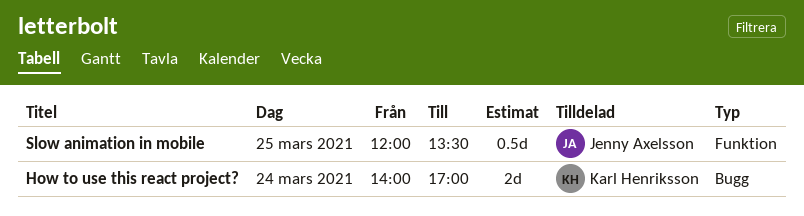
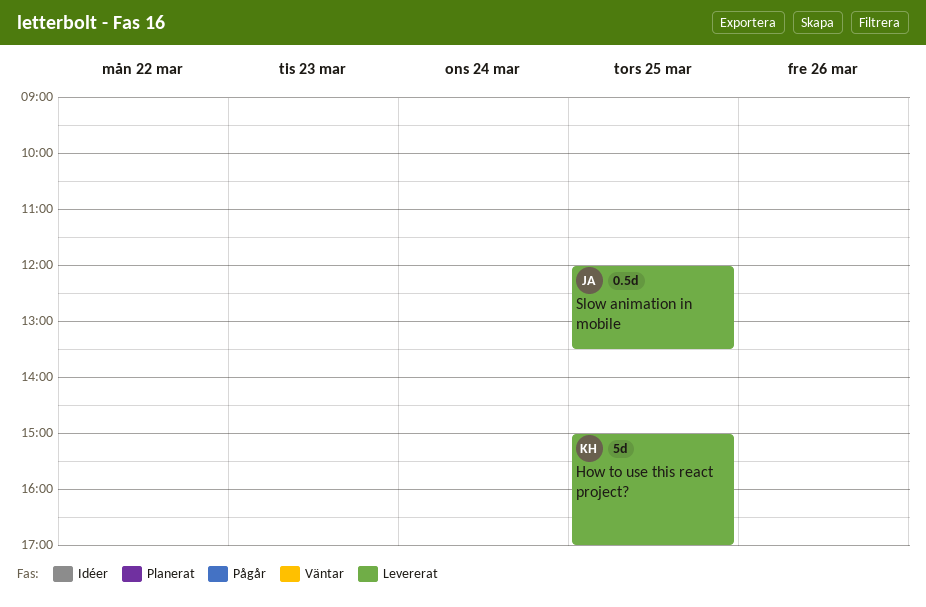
How to use this react project?, estimate: 2d -> 5d
How to use this react project?, day: Mar 24 -> Mar 25
How to use this react project?, begins: 14:00 -> 15:00

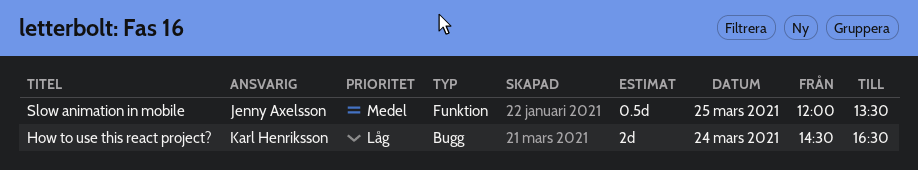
How to use this react project?, estimate: 5d -> 2d
How to use this react project?, day: Mar 25 -> Mar 24
How to use this react project?, begins: 15:00 -> 14:30
How to use this react project?, ends: 17:00 -> 16:30

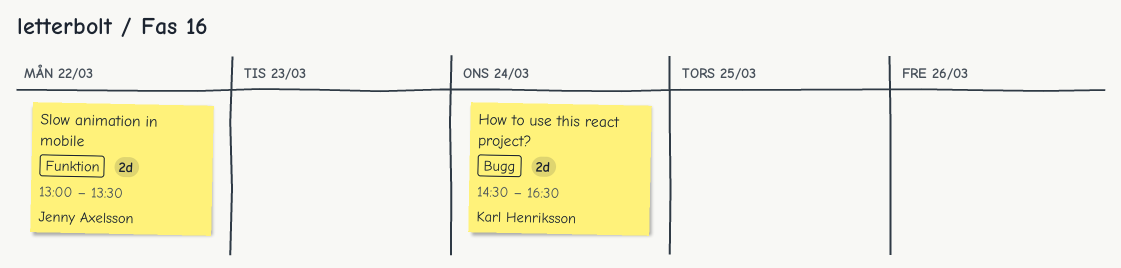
Slow animation in mobile, estimate: 0.5d -> 2d
Slow animation in mobile, day: Mar 25 -> Mar 22
Slow animation in mobile, begins: 12:00 -> 13:00

